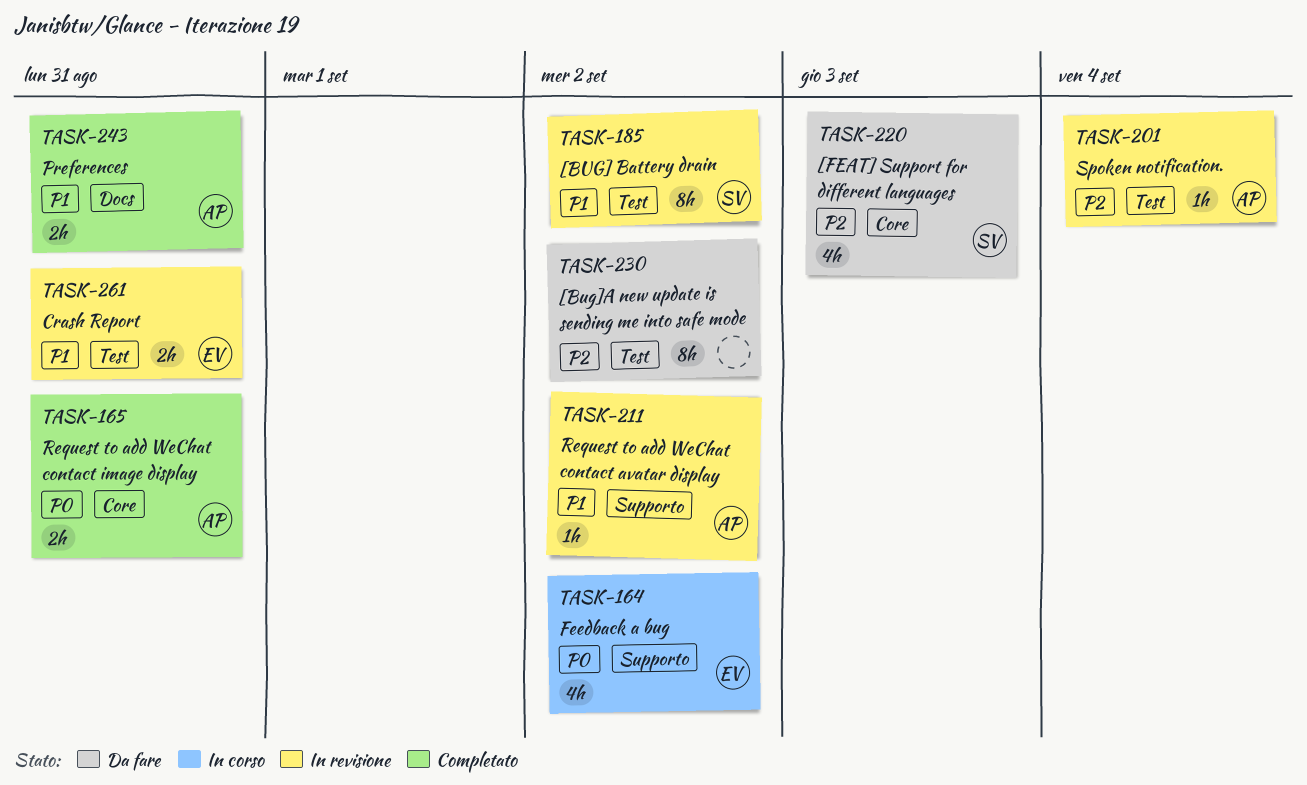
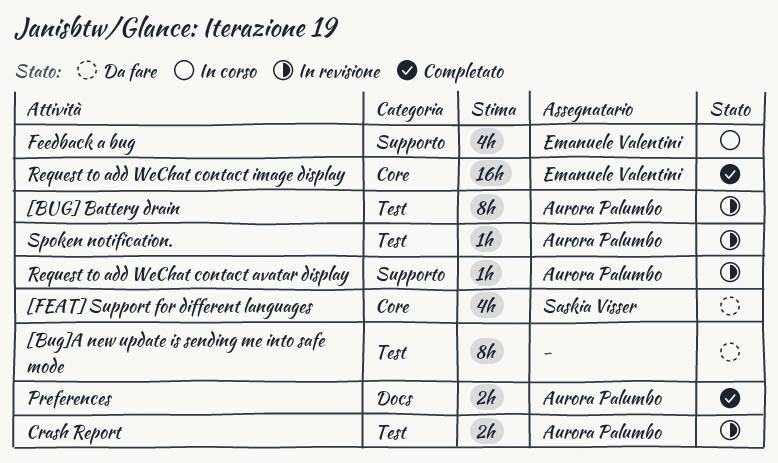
[BUG] Battery drain, owner: Saskia Visser -> Aurora Palumbo
Crash Report, owner: Emanuele Valentini -> Aurora Palumbo
Request to add WeChat contact image display, owner: Aurora Palumbo -> Emanuele Valentini
Request to add WeChat contact image display, estimate: 2h -> 16h

